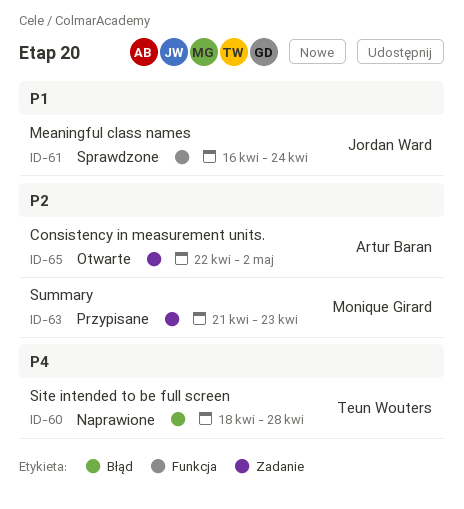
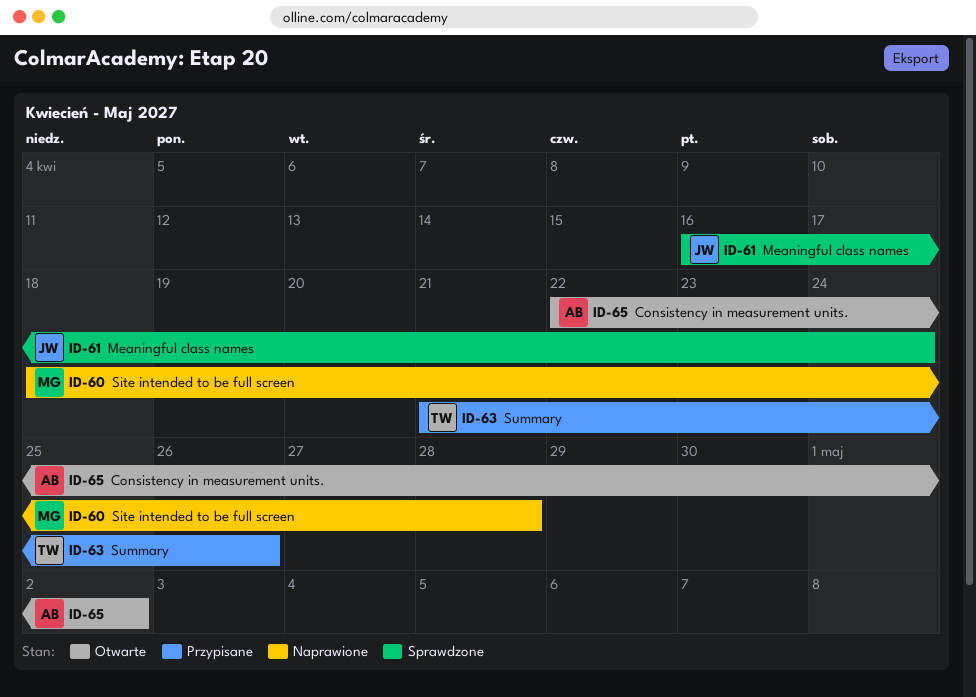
ID-60, owner: Teun Wouters -> Monique Girard
ID-63, owner: Monique Girard -> Teun Wouters
ID-63, due: Apr 23 -> Apr 26

